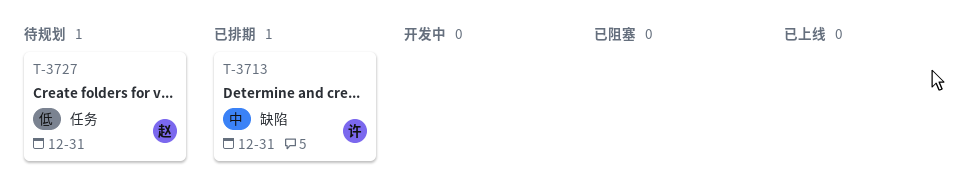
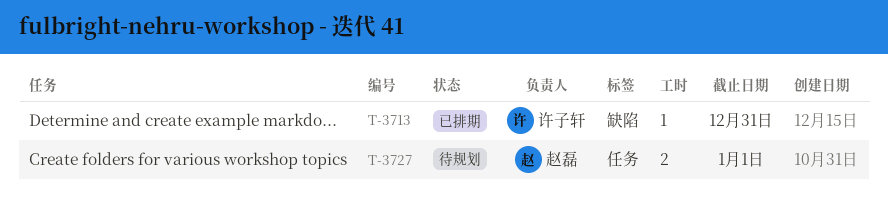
T-3727, due: Dec 31 -> Jan 1

